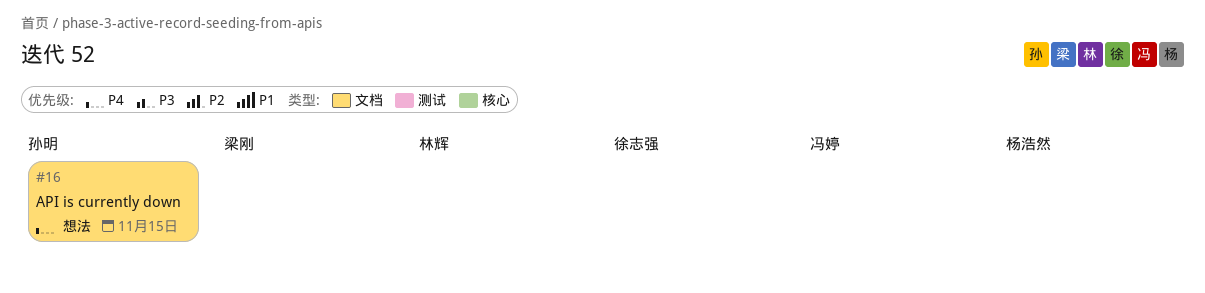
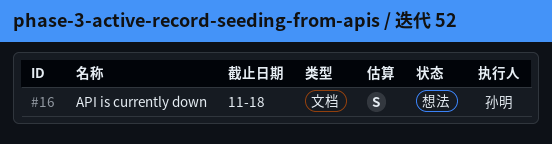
#16, due: Nov 15 -> Nov 18

